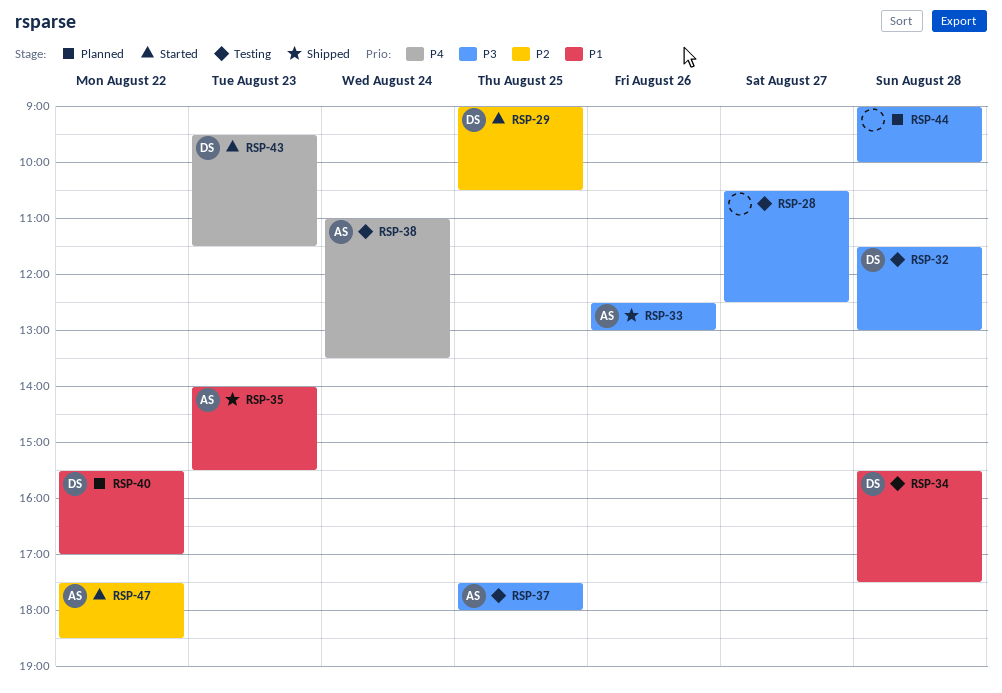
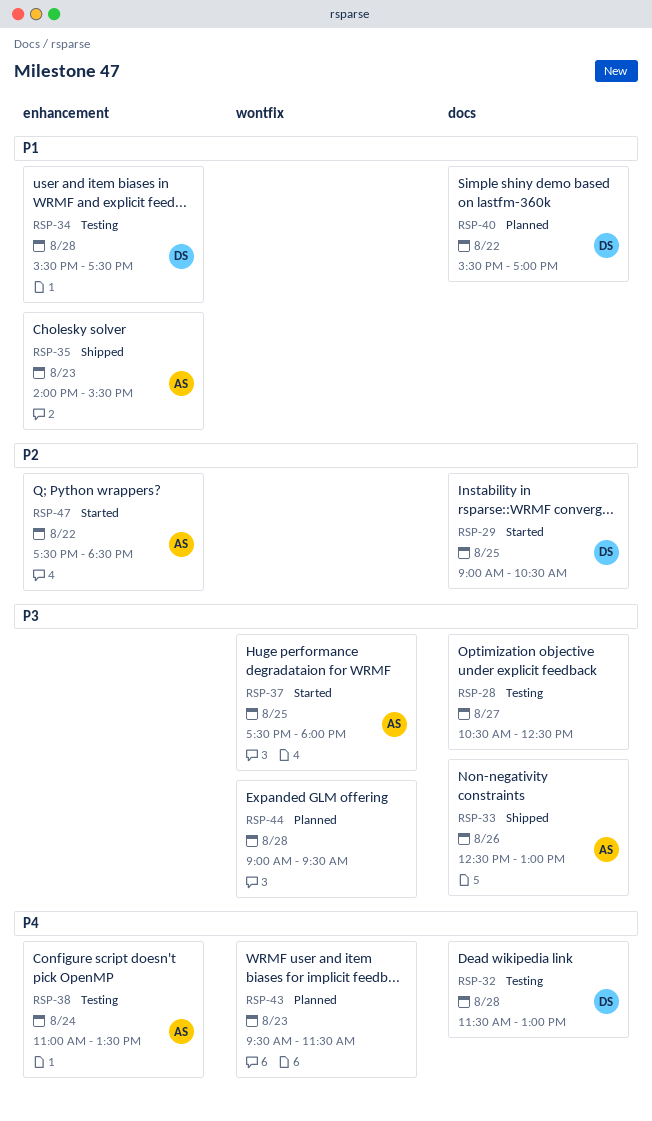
RSP-32, priority: P3 -> P4
RSP-37, status: Testing -> Started
RSP-43, status: Started -> Planned
RSP-43, owner: DS -> none
RSP-44, ends: 10:00 -> 09:30

